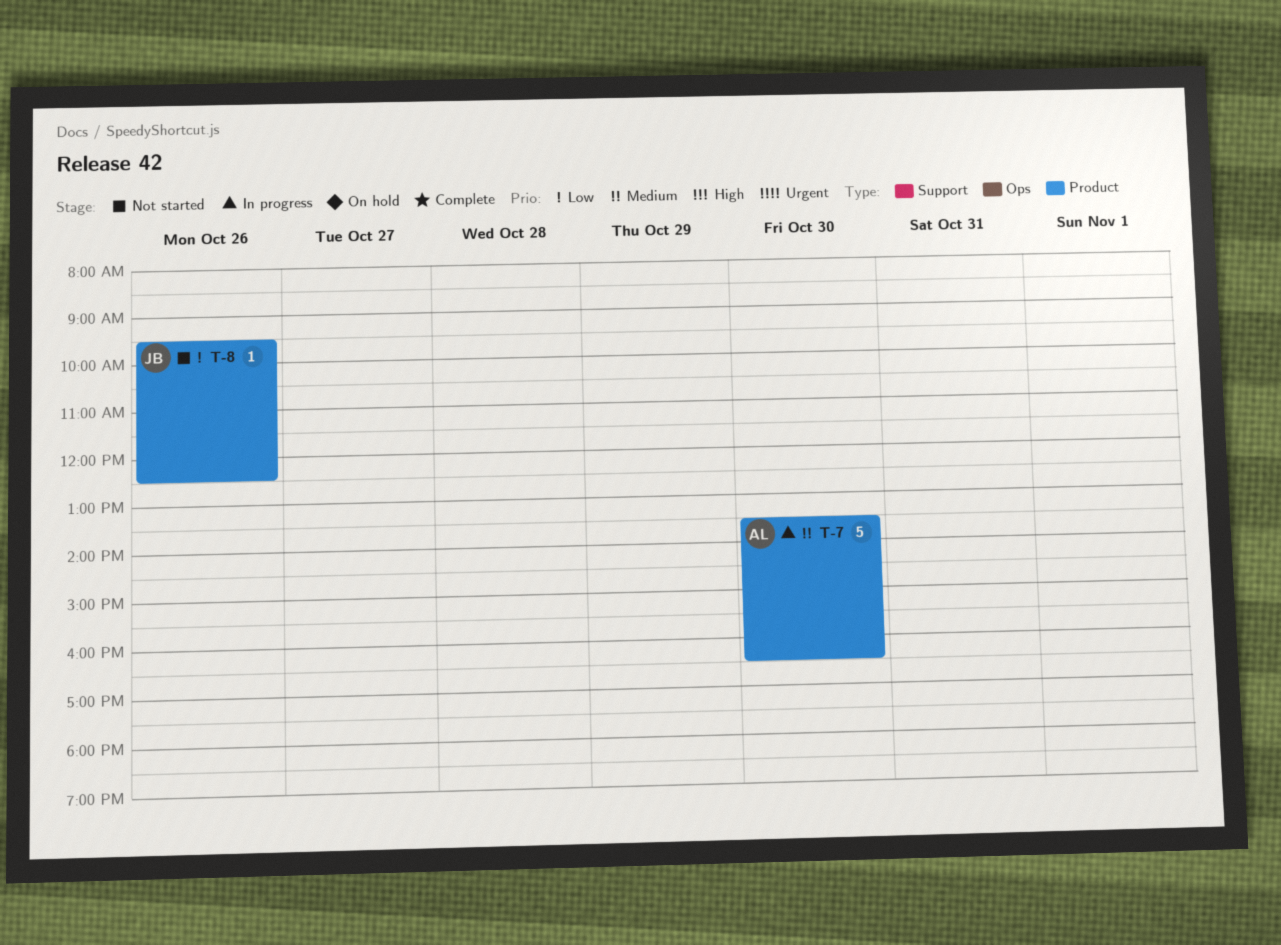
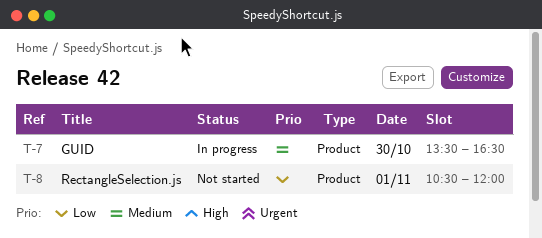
T-8, day: Oct 26 -> Nov 1
T-8, begins: 09:30 -> 10:30
T-8, ends: 12:30 -> 12:00

